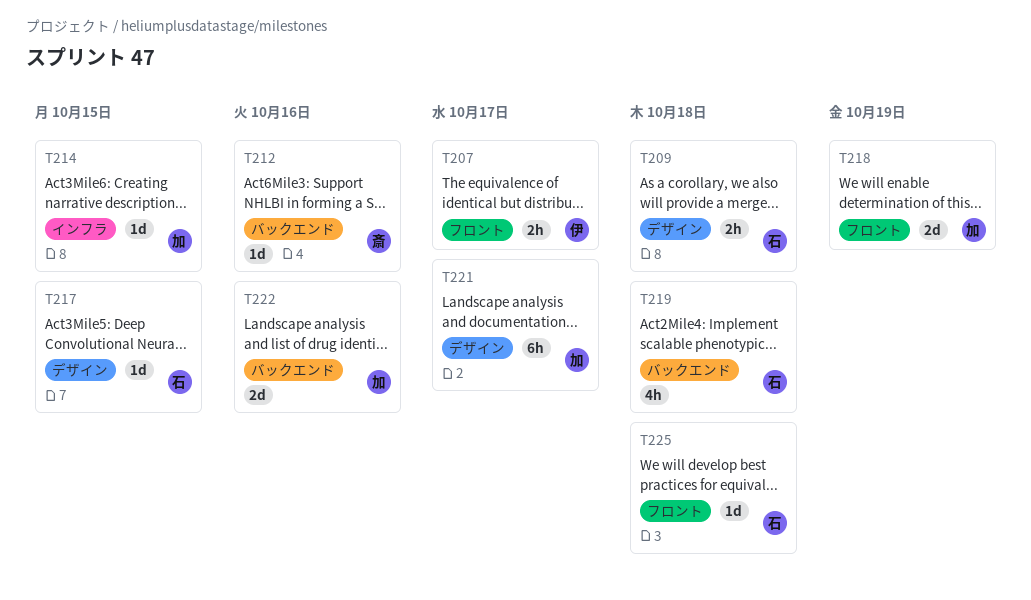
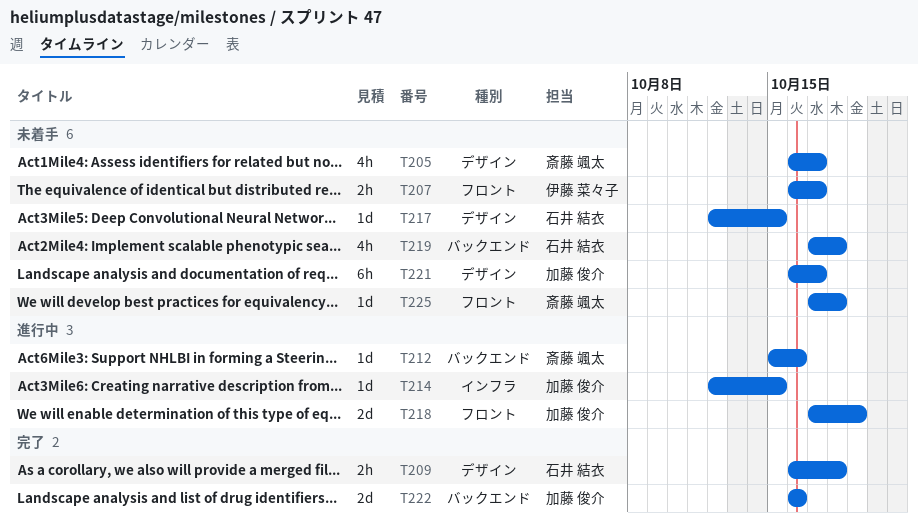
T205: none -> present
T225, owner: 石井 結衣 -> 斎藤 颯太

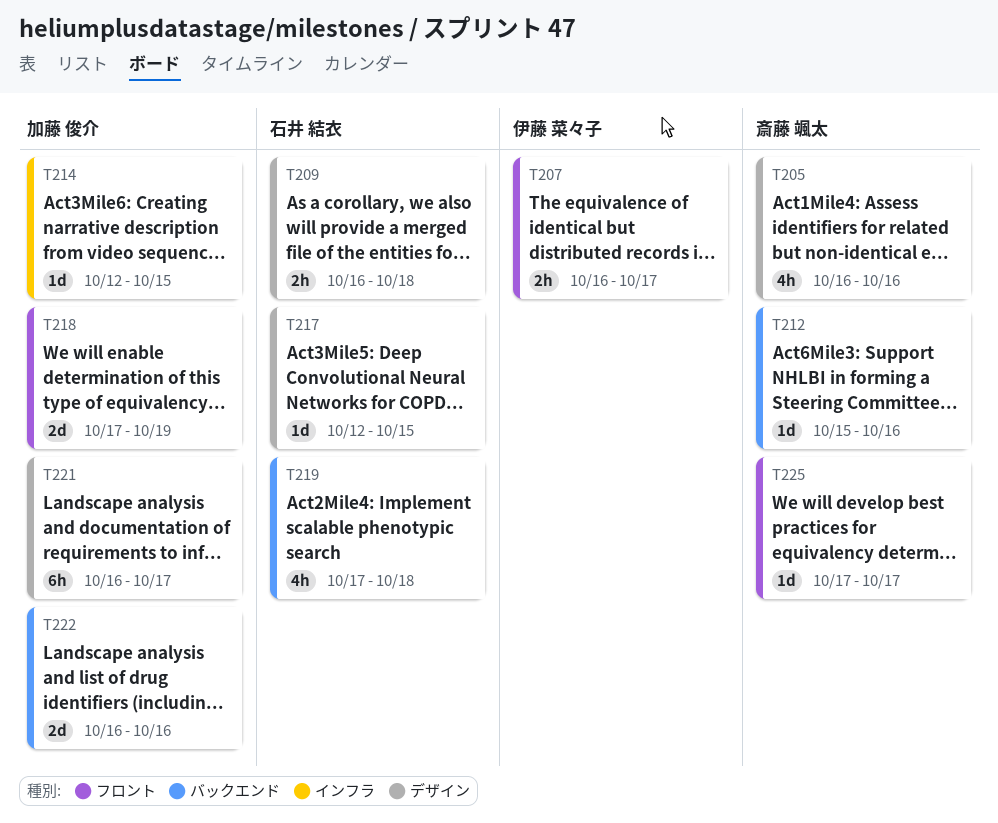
T205, due: Oct 17 -> Oct 16
T225, due: Oct 18 -> Oct 17

